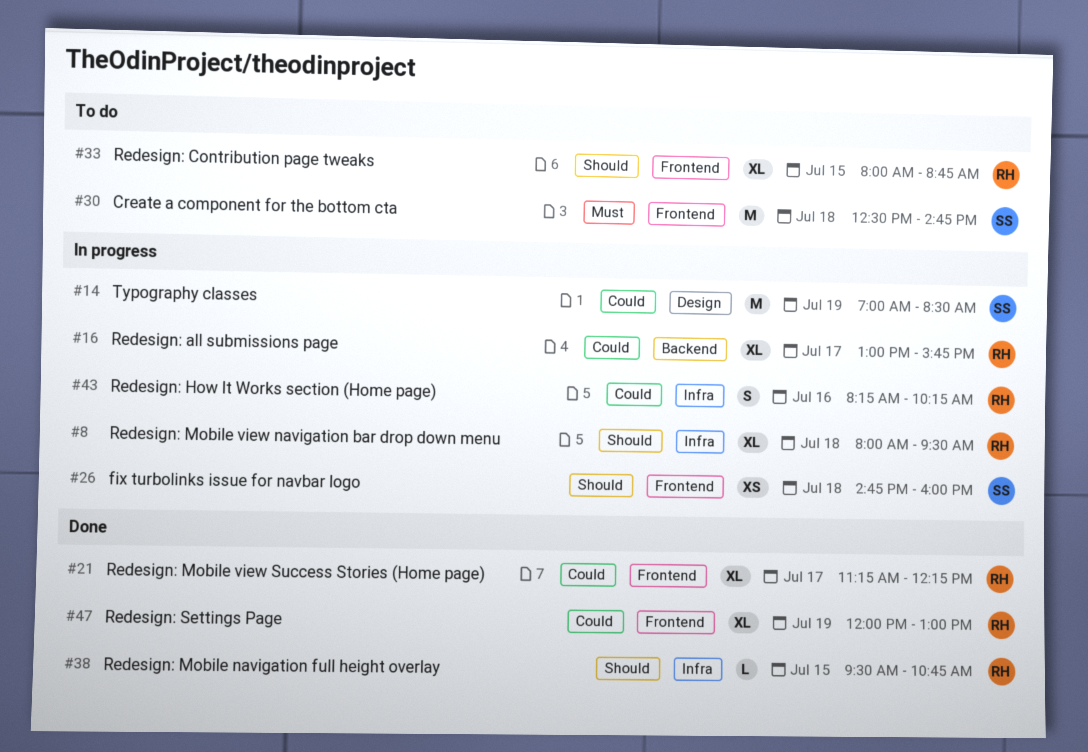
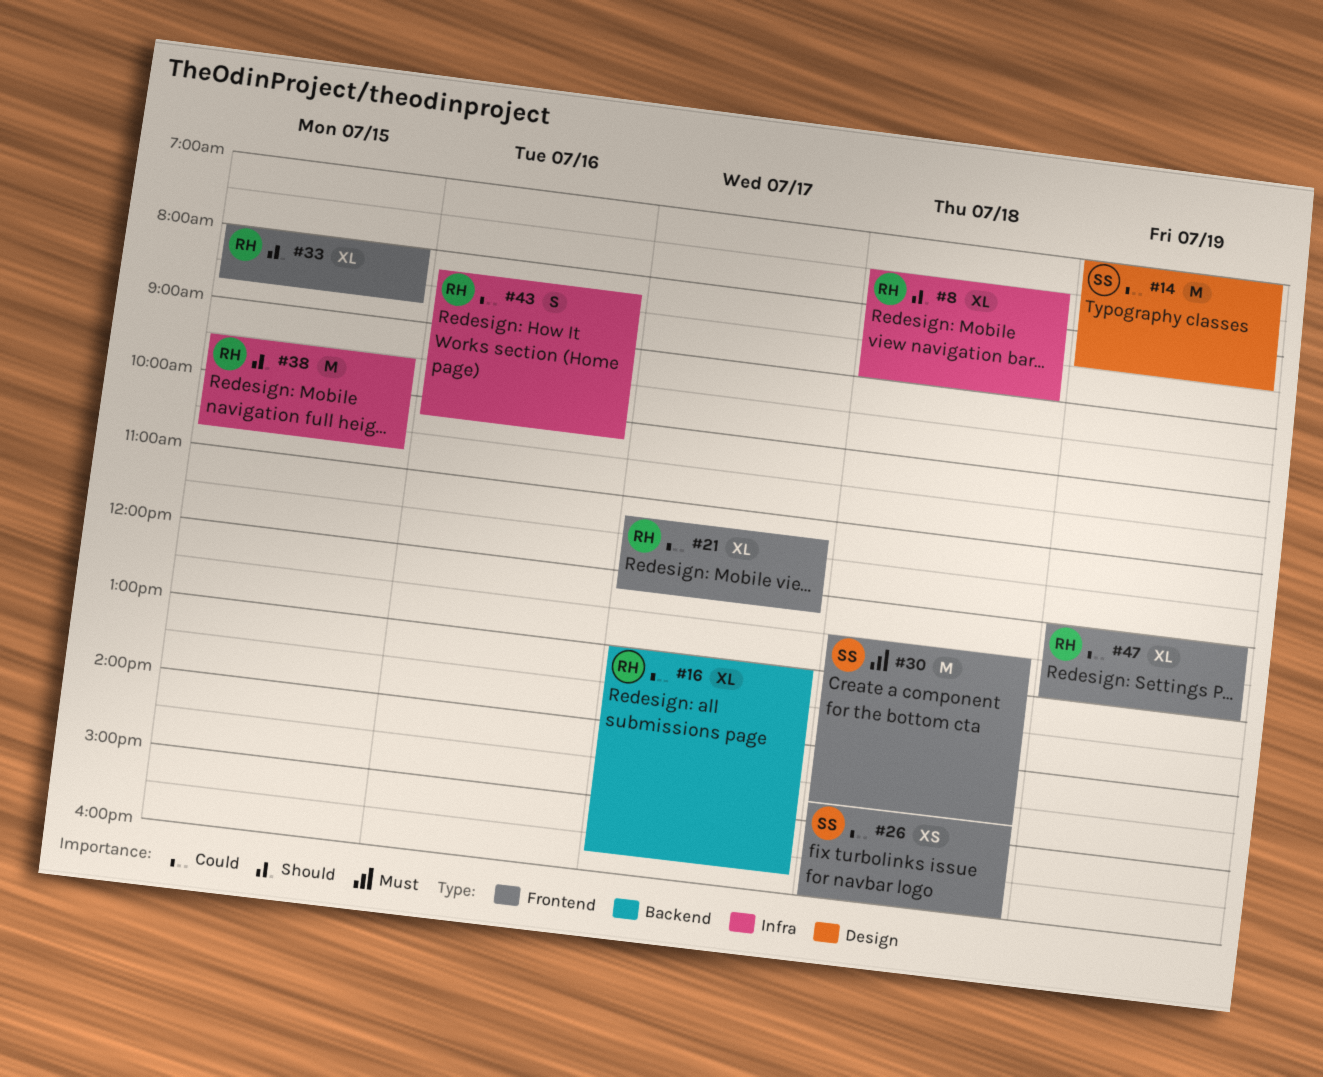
#8, begins: 08:00 -> 07:30
#8, ends: 09:30 -> 09:00
#26, priority: Should -> Could
#38, estimate: L -> M

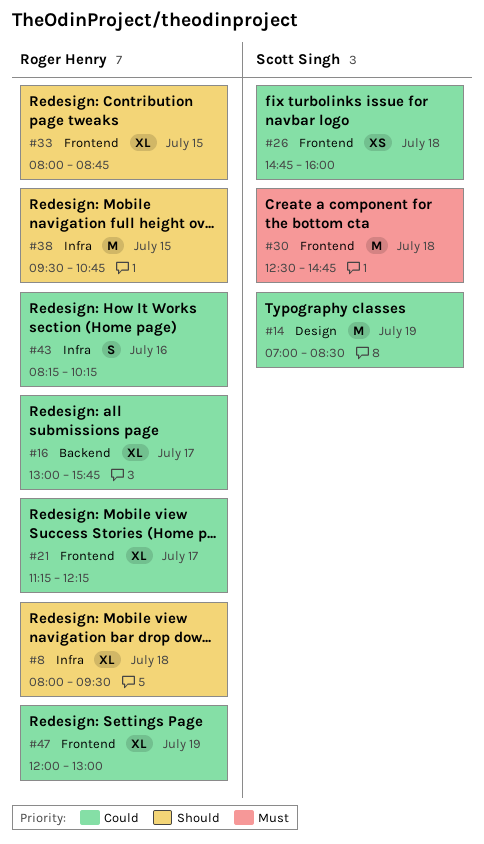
#8, begins: 07:30 -> 08:00
#8, ends: 09:00 -> 09:30

